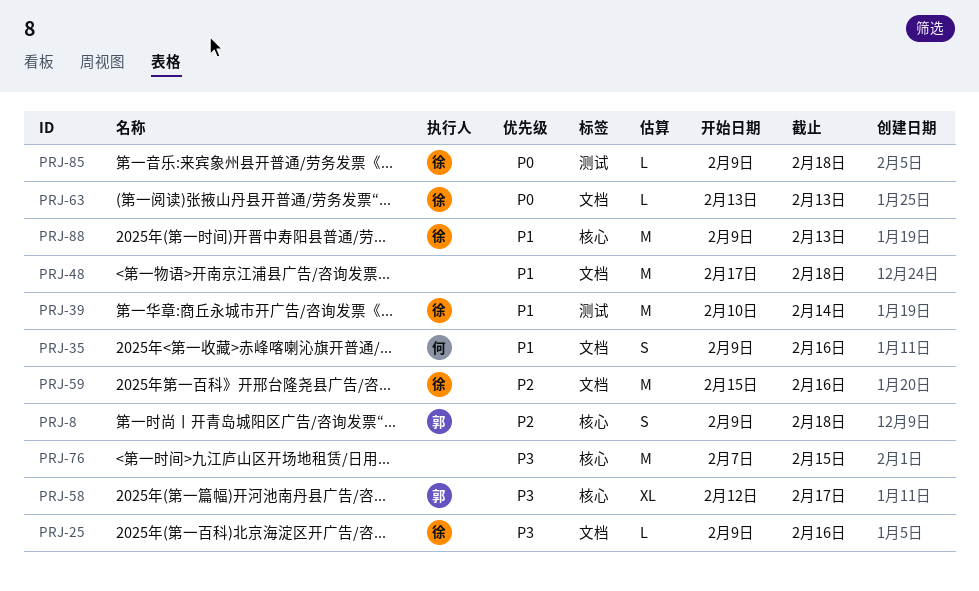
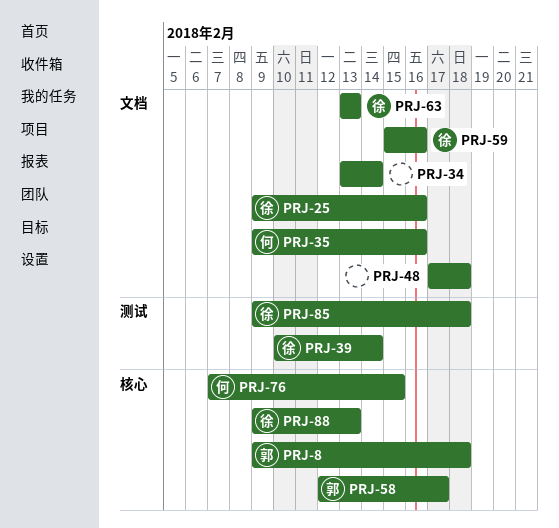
PRJ-34: none -> present
PRJ-76, owner: none -> 何

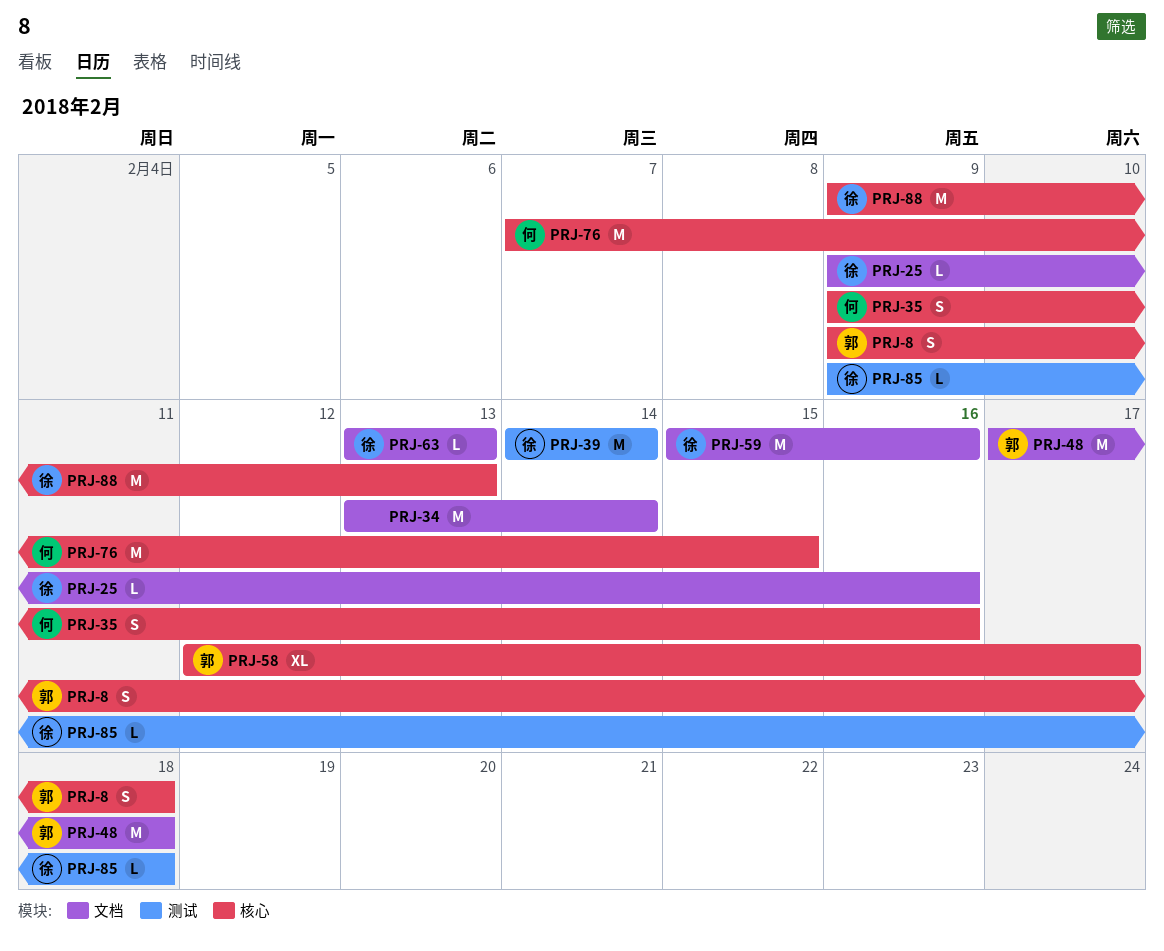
PRJ-35, label: 文档 -> 核心
PRJ-39, start: Feb 10 -> Feb 14
PRJ-48, owner: none -> 郭

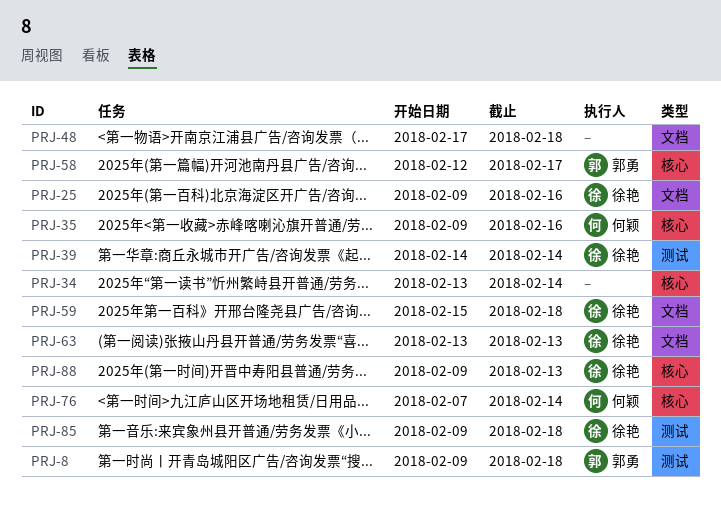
PRJ-8, label: 核心 -> 测试
PRJ-34, label: 文档 -> 核心
PRJ-48, owner: 郭勇 -> none
PRJ-59, due: Feb 16 -> Feb 18
PRJ-76, due: Feb 15 -> Feb 14

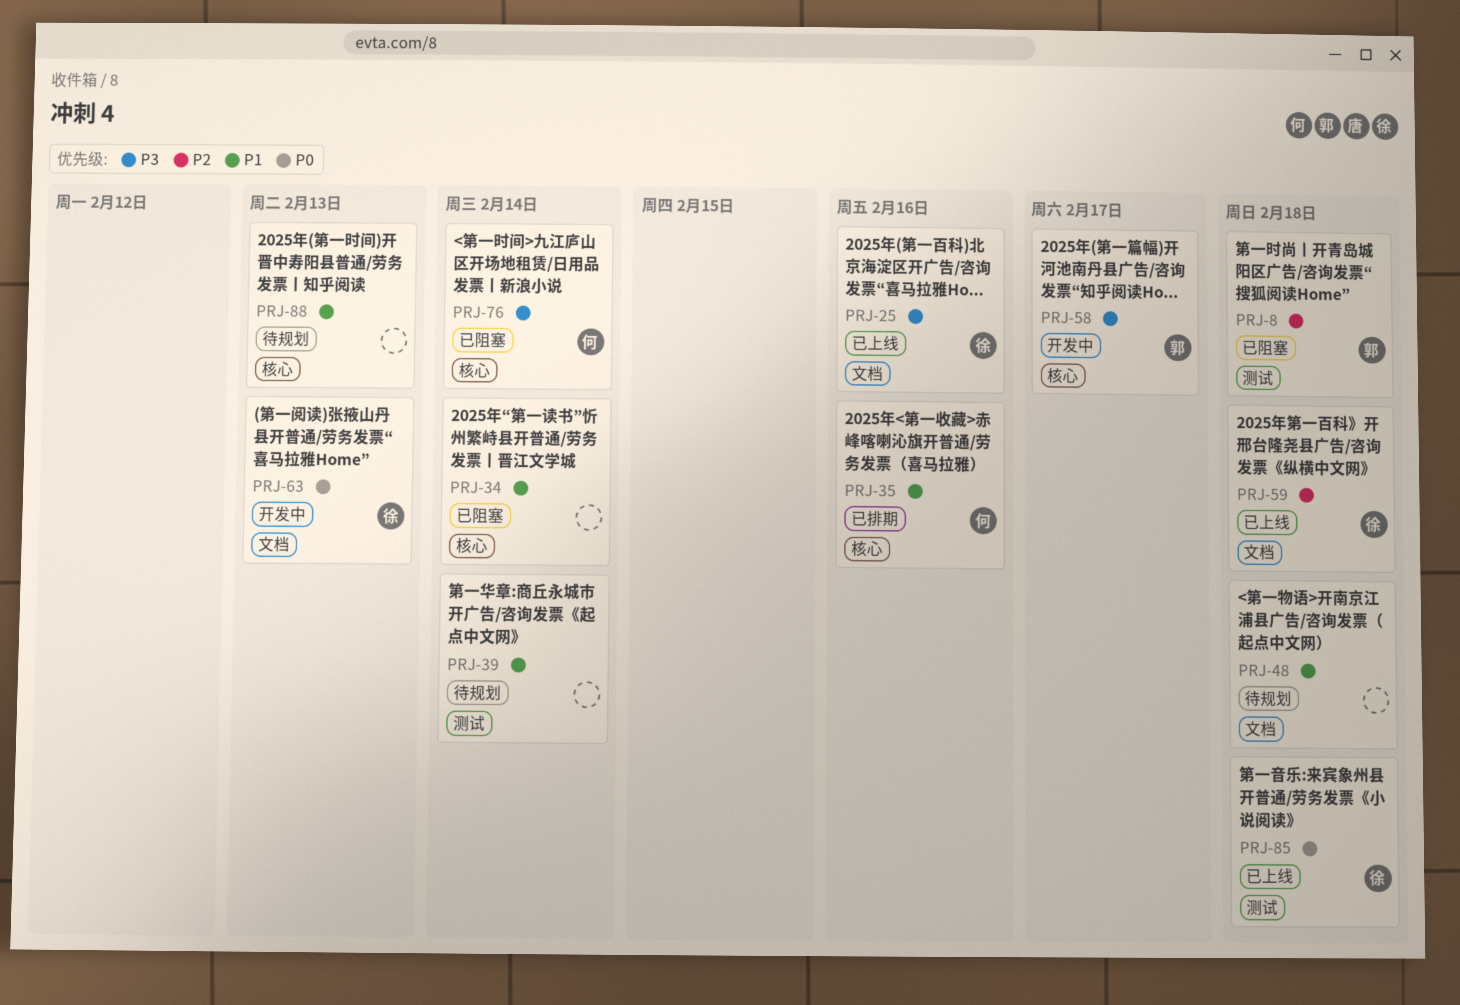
PRJ-39, owner: 徐艳 -> none
PRJ-88, owner: 徐艳 -> none

